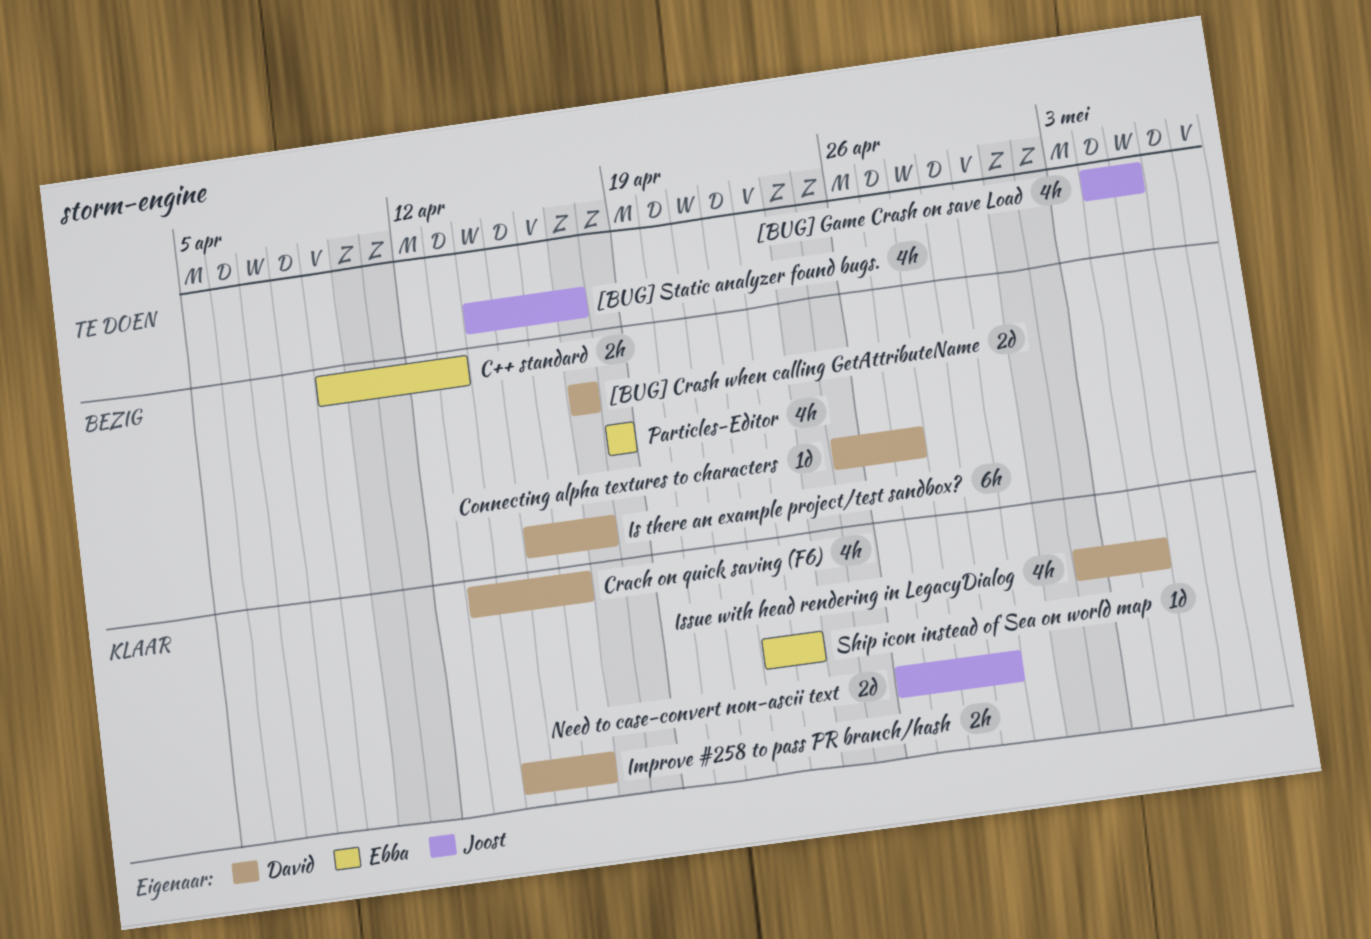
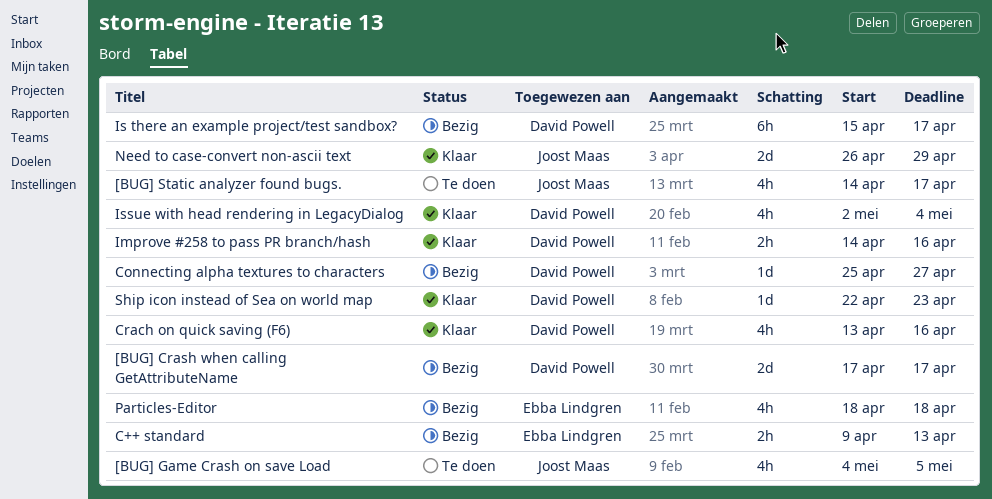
Ship icon instead of Sea on world map, owner: Ebba Lindgren -> David Powell

